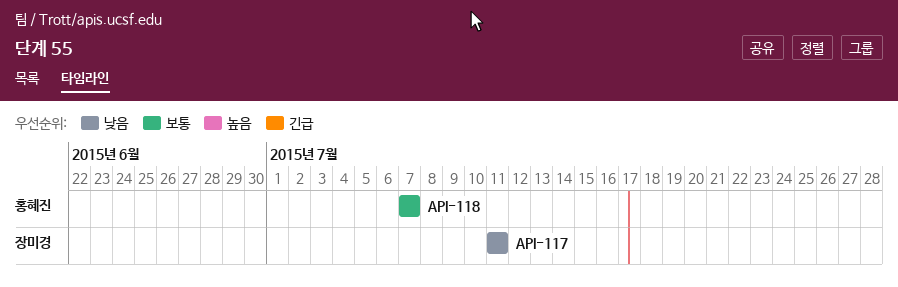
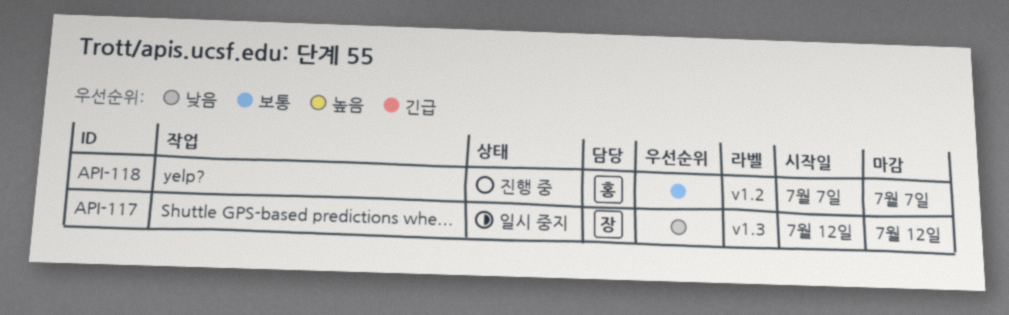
API-117, start: Jul 11 -> Jul 12
API-117, due: Jul 11 -> Jul 12

